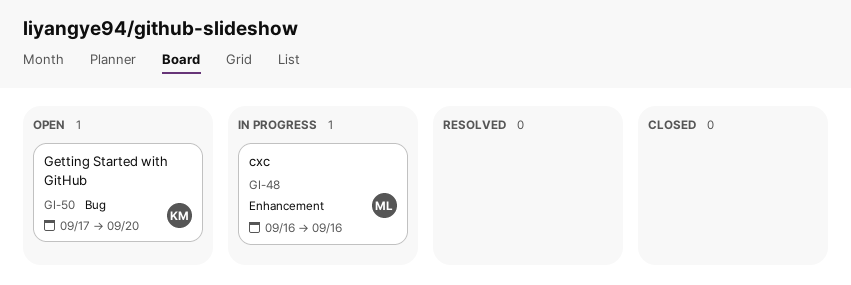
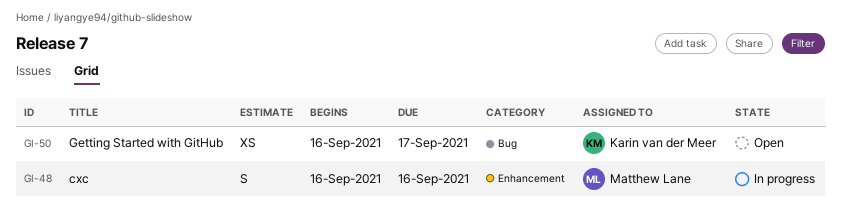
GI-50, start: Sep 17 -> Sep 16
GI-50, due: Sep 20 -> Sep 17

